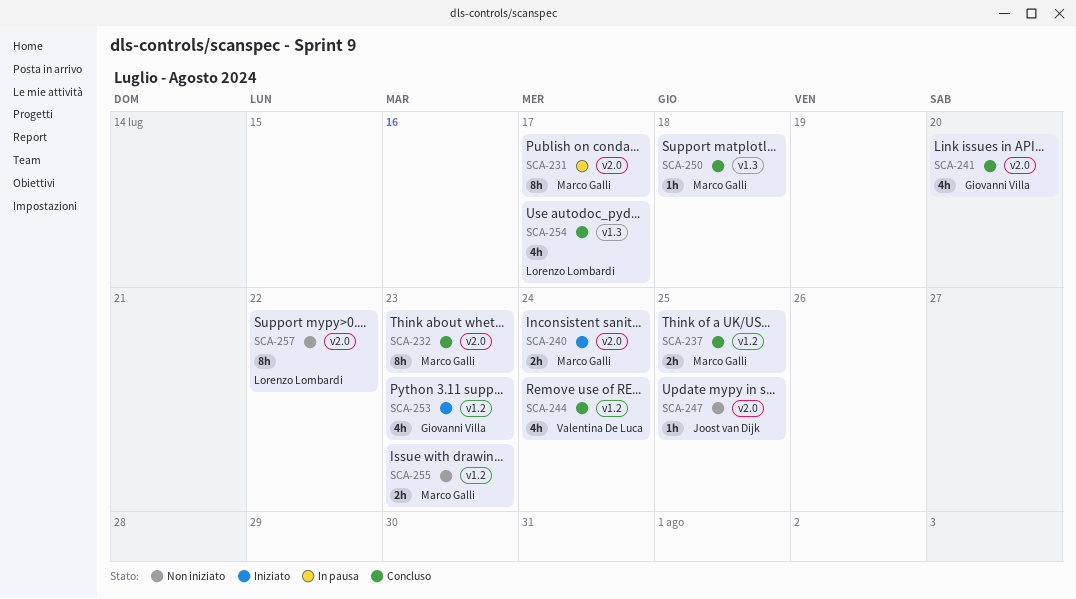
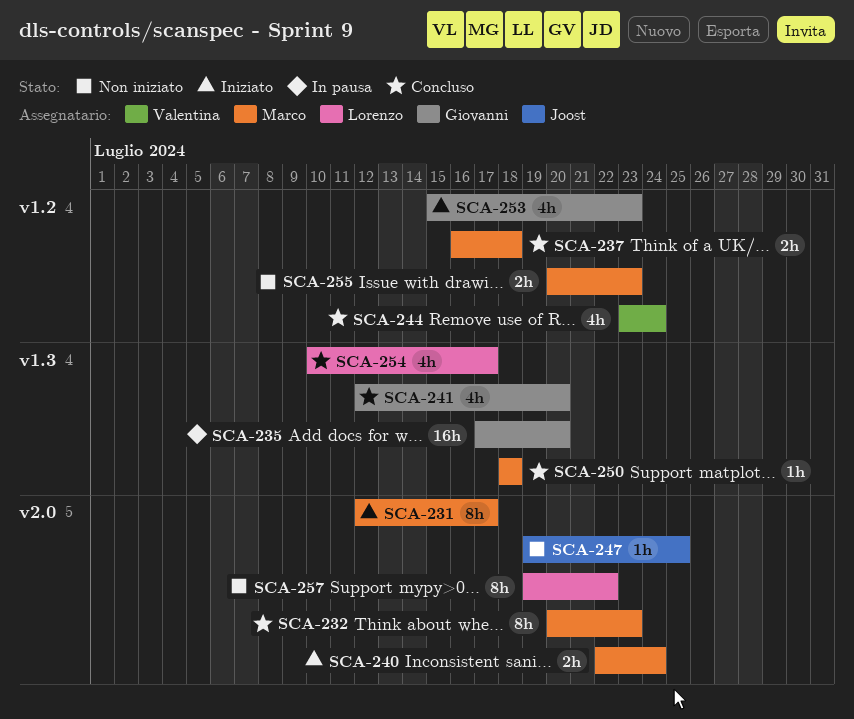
SCA-231, status: In pausa -> Iniziato
SCA-235: none -> present
SCA-237, due: Jul 25 -> Jul 18
SCA-241, label: v2.0 -> v1.3

